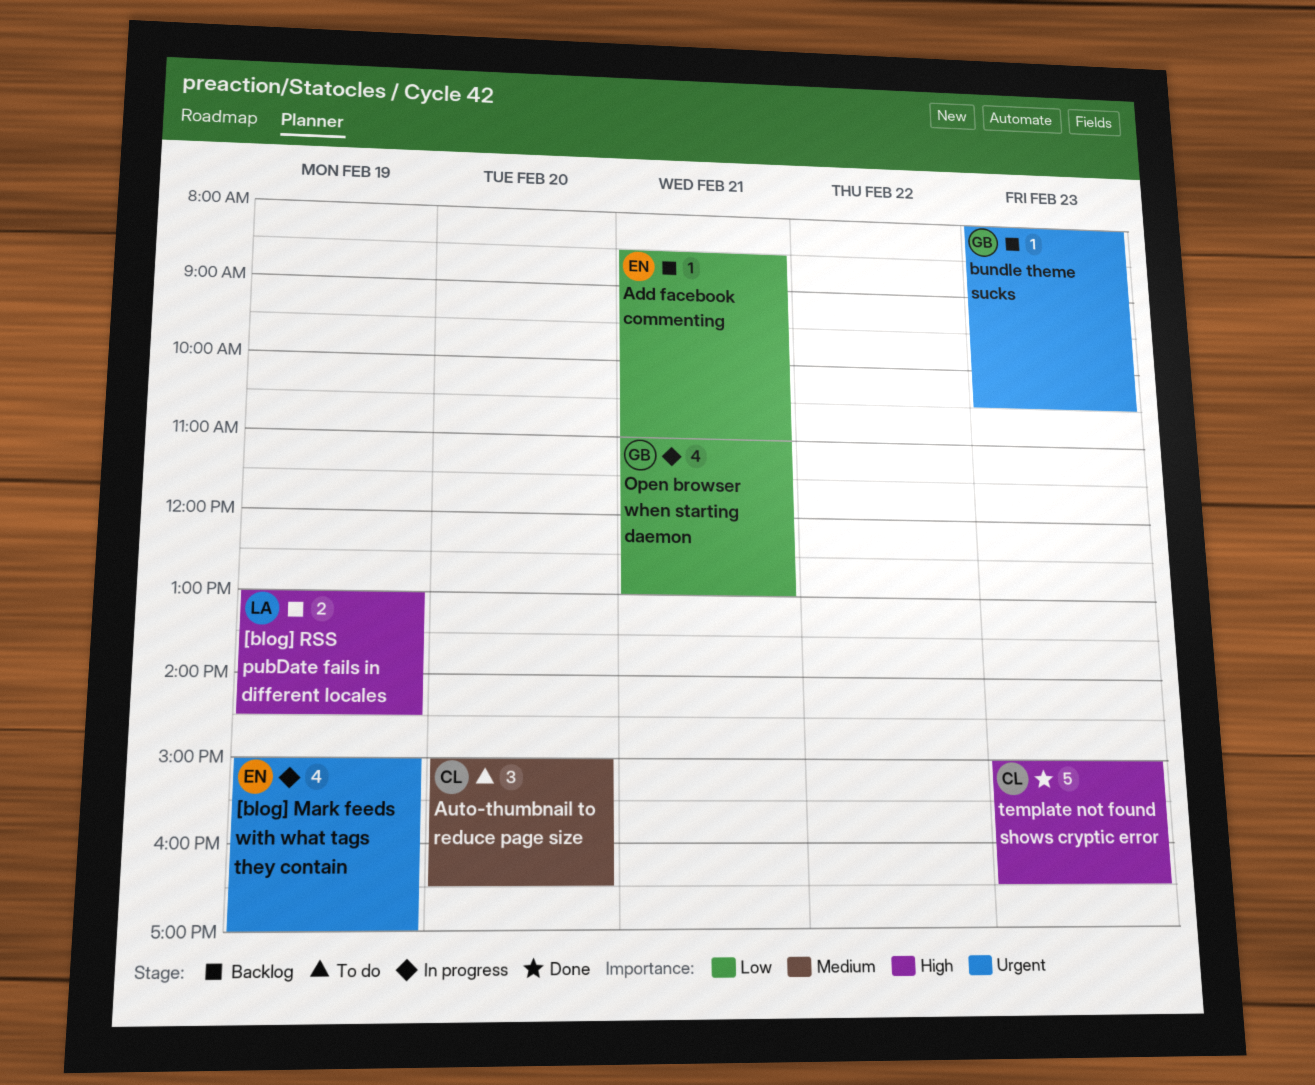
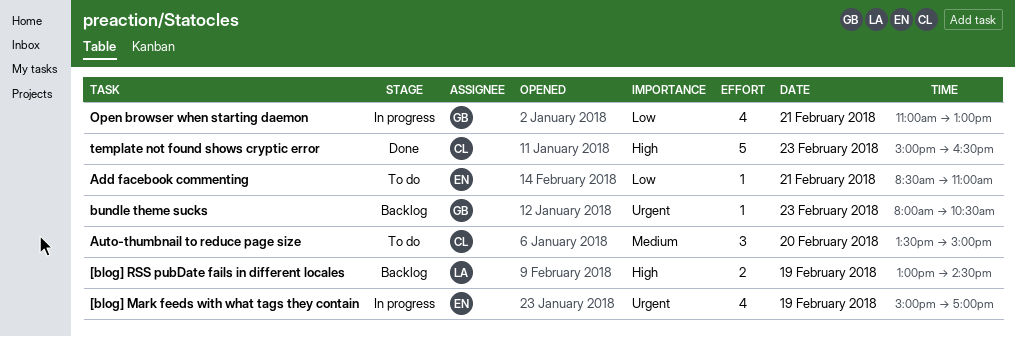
Add facebook commenting, status: Backlog -> To do
Auto-thumbnail to reduce page size, begins: 15:00 -> 13:30
Auto-thumbnail to reduce page size, ends: 16:30 -> 15:00

